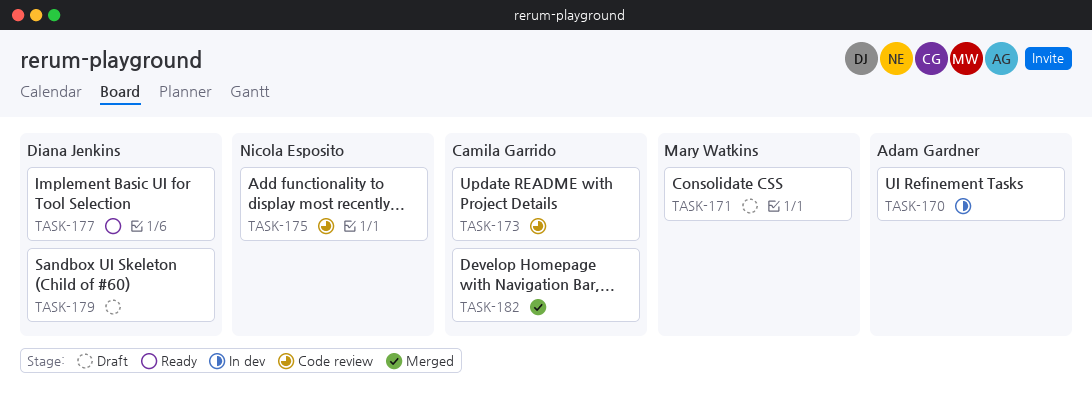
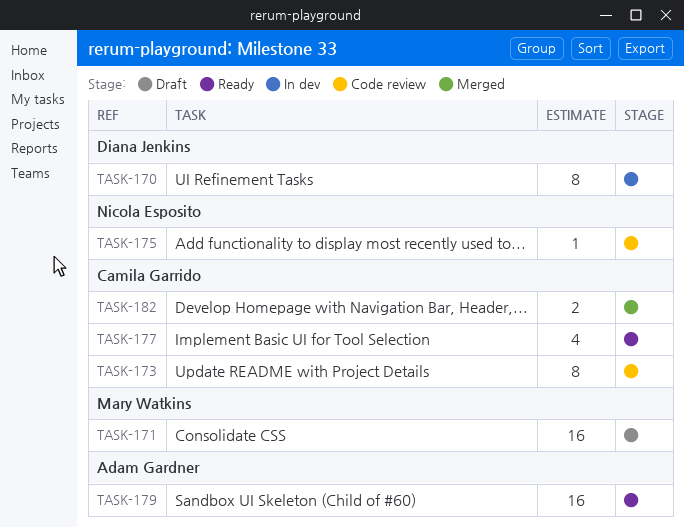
TASK-170, owner: Adam Gardner -> Diana Jenkins
TASK-177, owner: Diana Jenkins -> Camila Garrido
TASK-179, status: Draft -> Ready
TASK-179, owner: Diana Jenkins -> Adam Gardner

